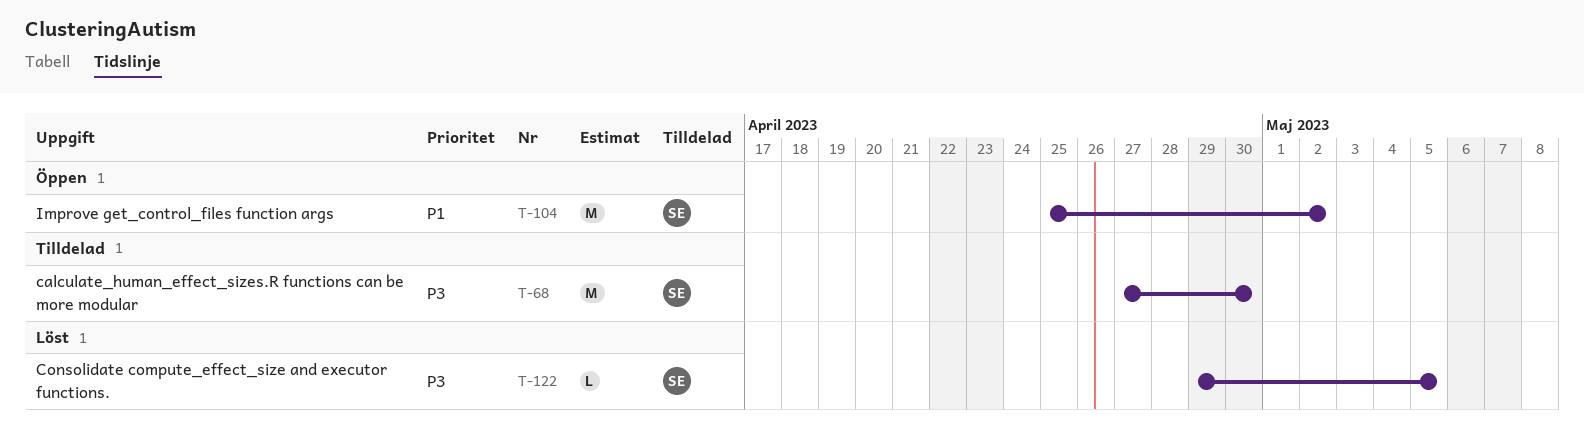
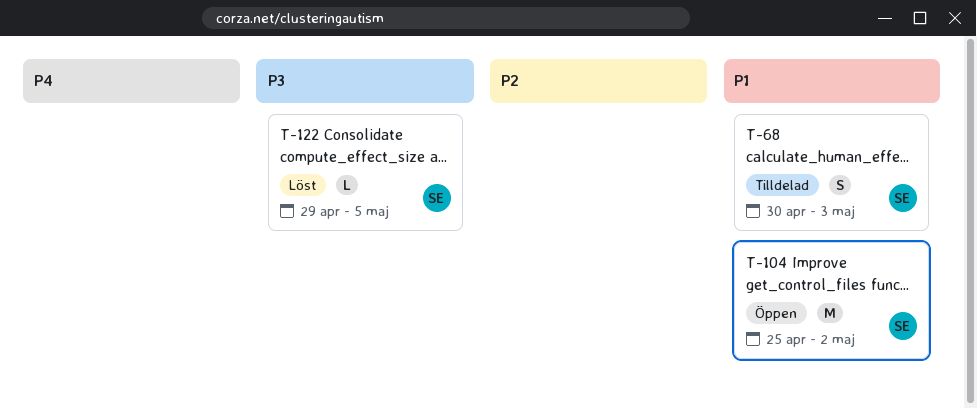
T-68, priority: P3 -> P1
T-68, estimate: M -> S
T-68, start: Apr 27 -> Apr 30
T-68, due: Apr 30 -> May 3

